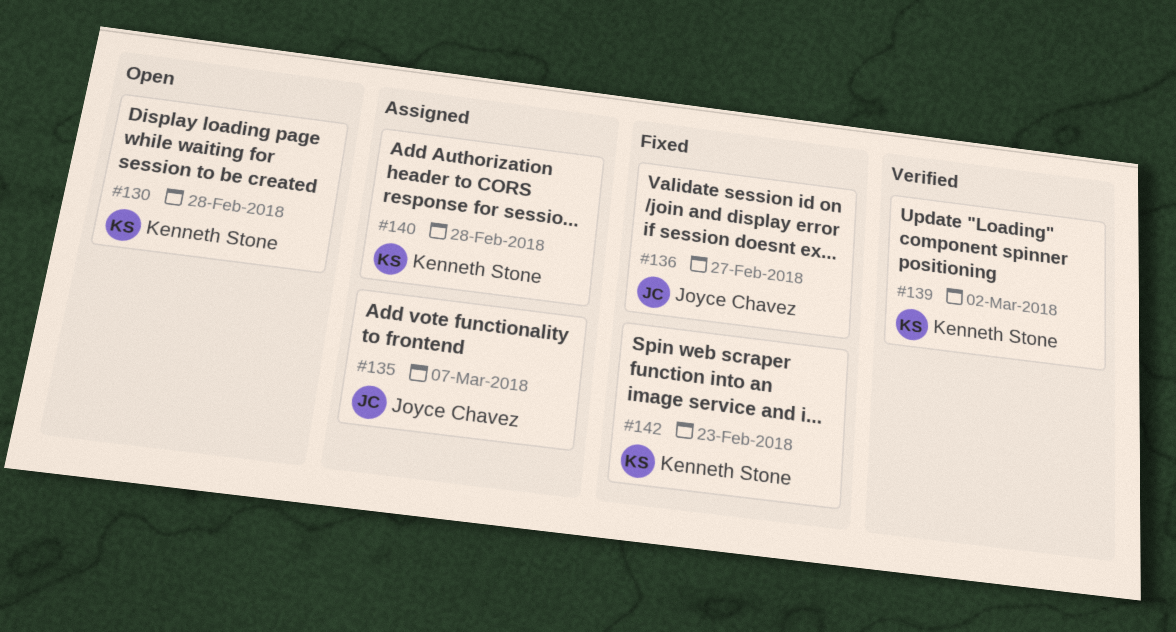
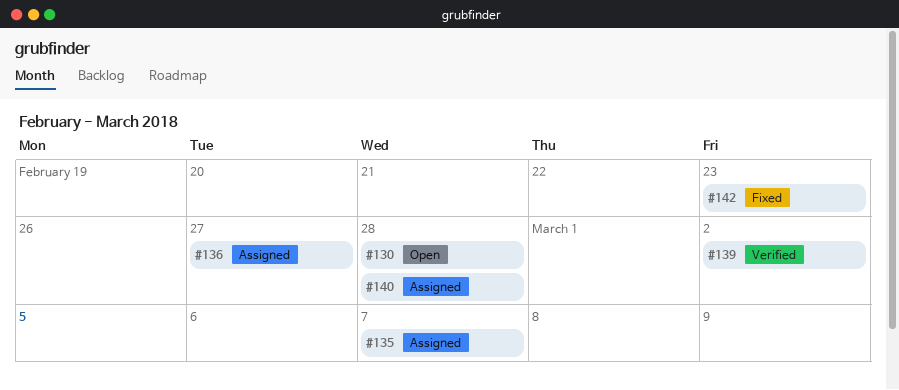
#136, status: Fixed -> Assigned

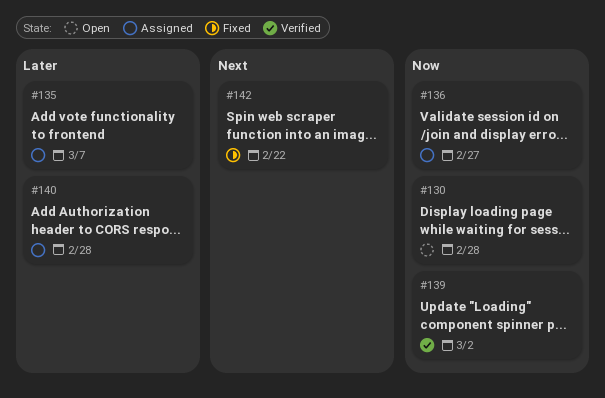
#142, due: Feb 23 -> Feb 22

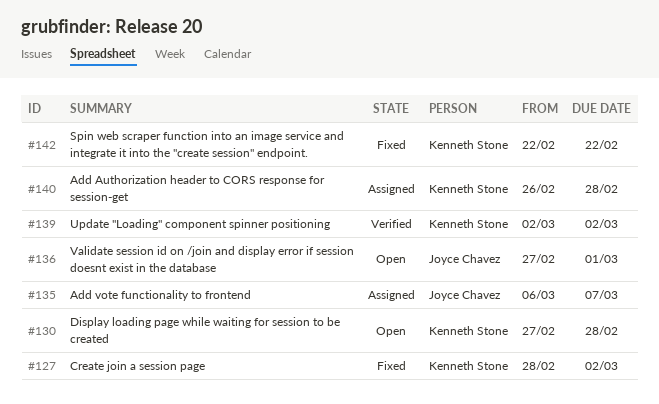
#127: none -> present
#136, status: Assigned -> Open
#136, due: Feb 27 -> Mar 1

